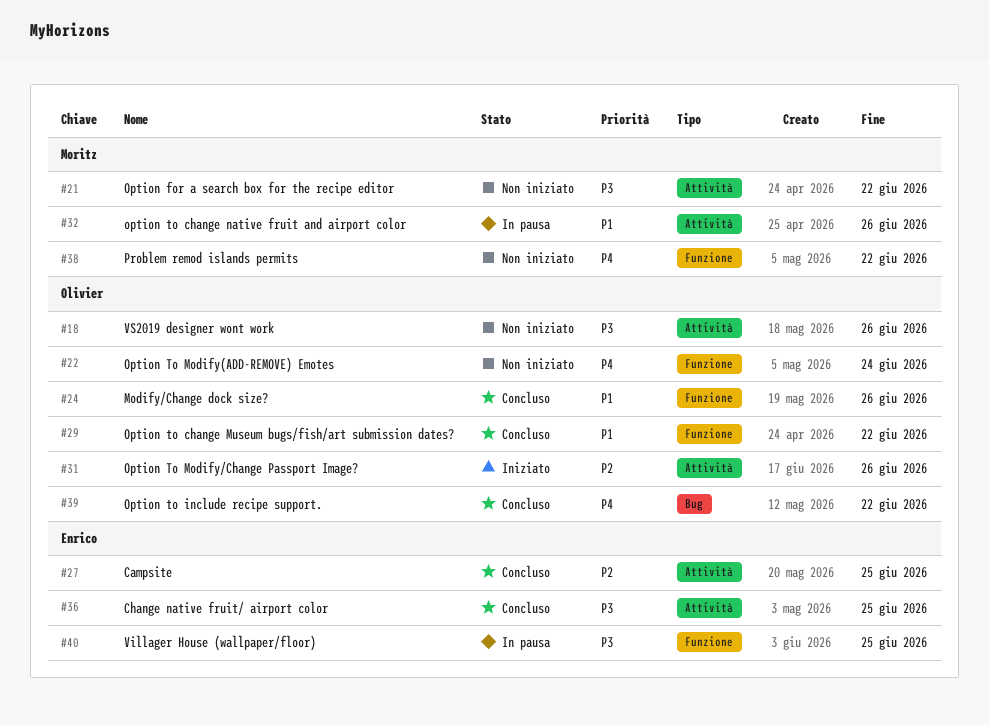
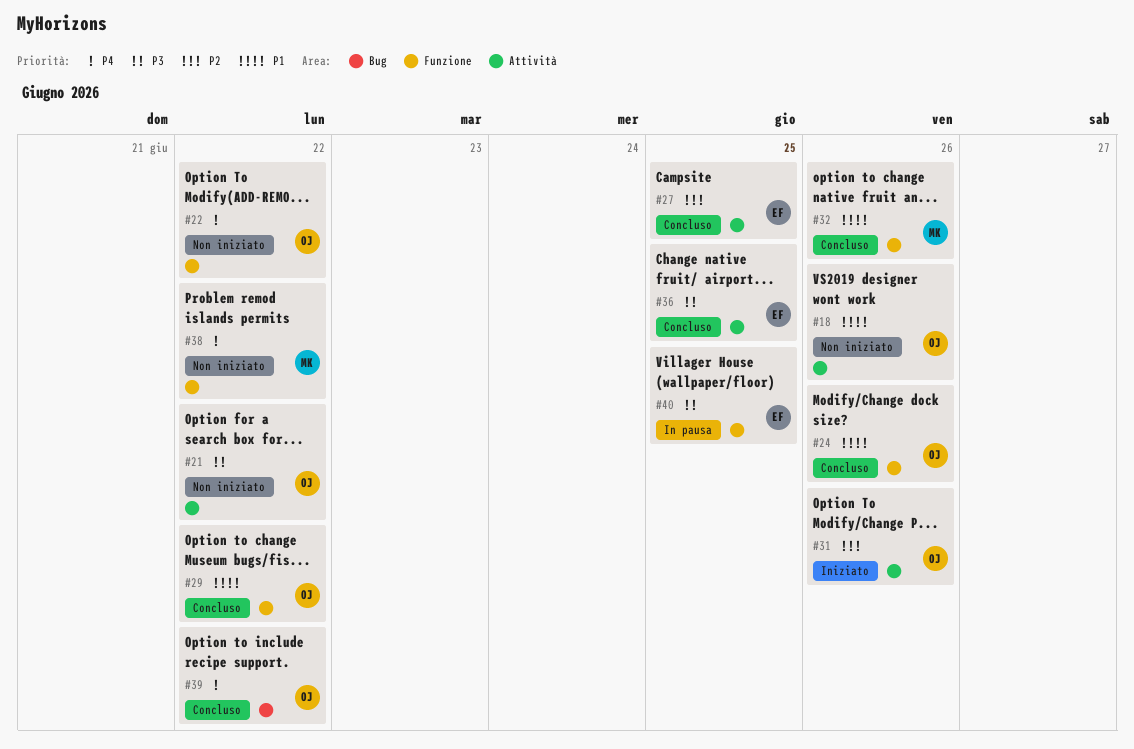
#18, priority: P3 -> P1
#21, owner: Moritz -> Olivier
#22, due: Jun 24 -> Jun 22
#32, status: In pausa -> Concluso
#32, label: Attività -> Funzione

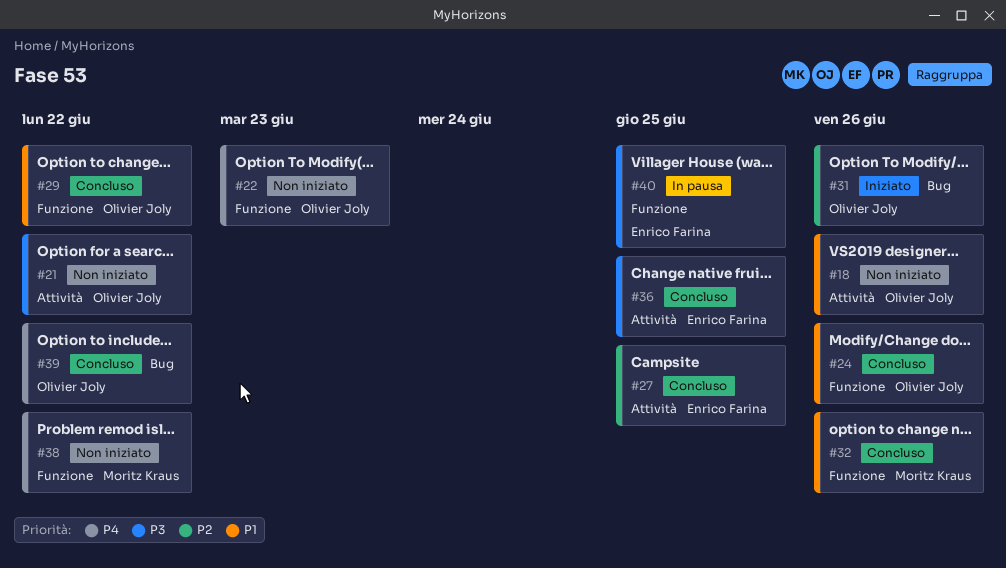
#22, due: Jun 22 -> Jun 23
#31, label: Attività -> Bug

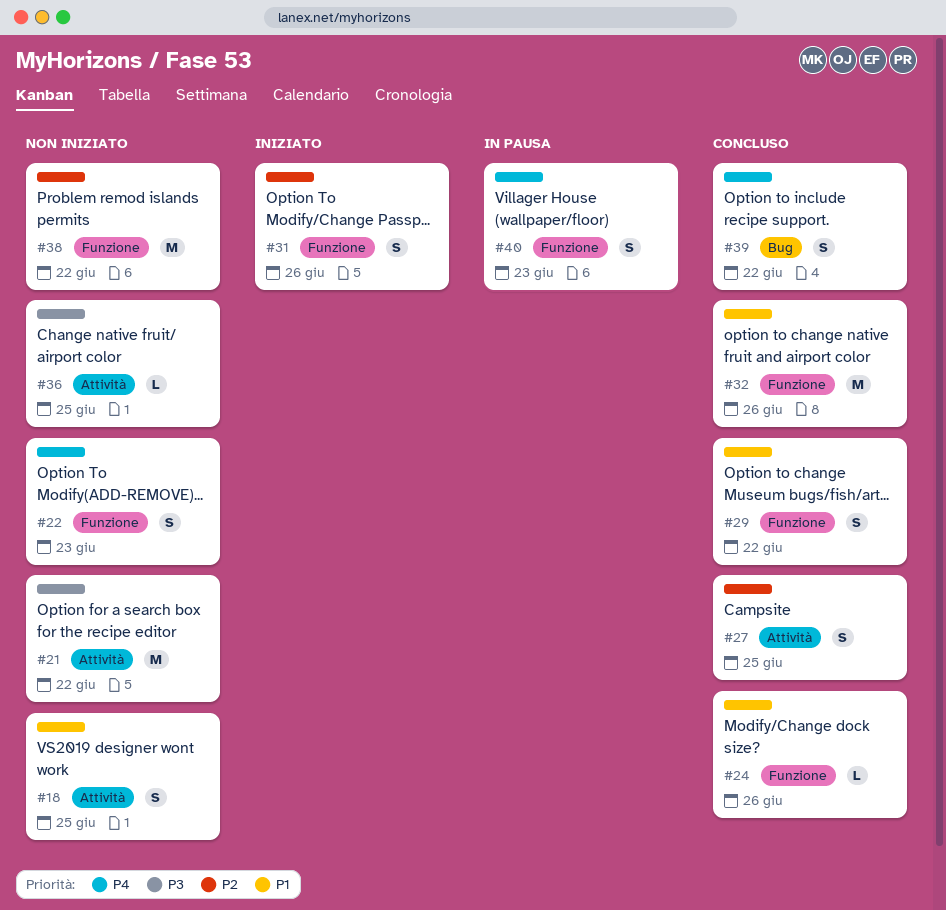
#18, due: Jun 26 -> Jun 25
#31, label: Bug -> Funzione
#36, status: Concluso -> Non iniziato
#38, priority: P4 -> P2
#40, priority: P3 -> P4
#40, due: Jun 25 -> Jun 23

